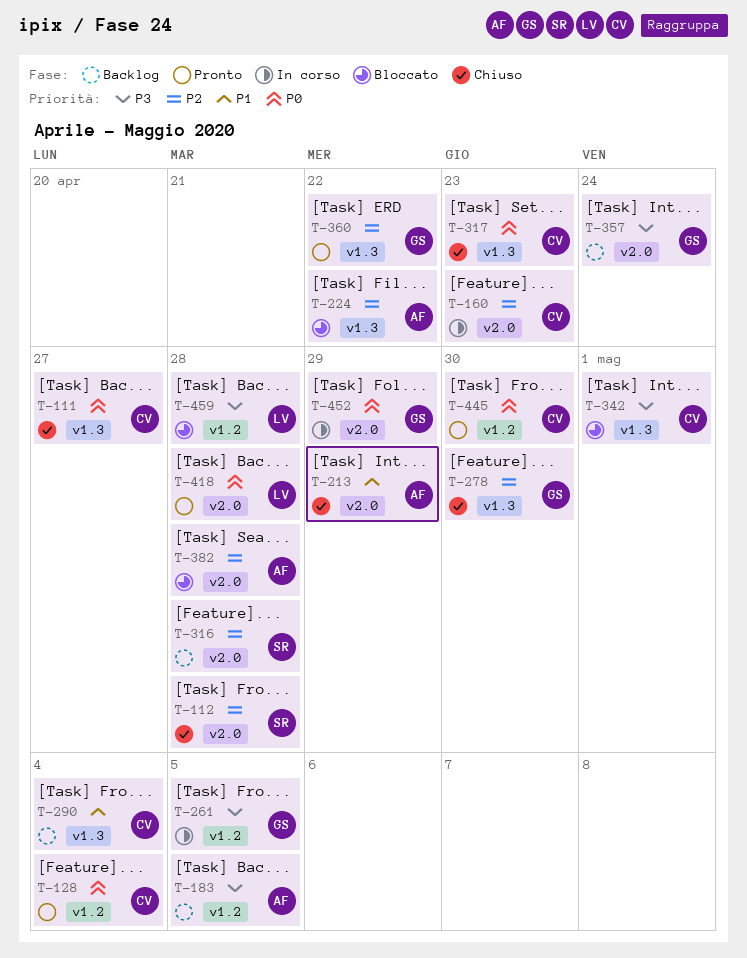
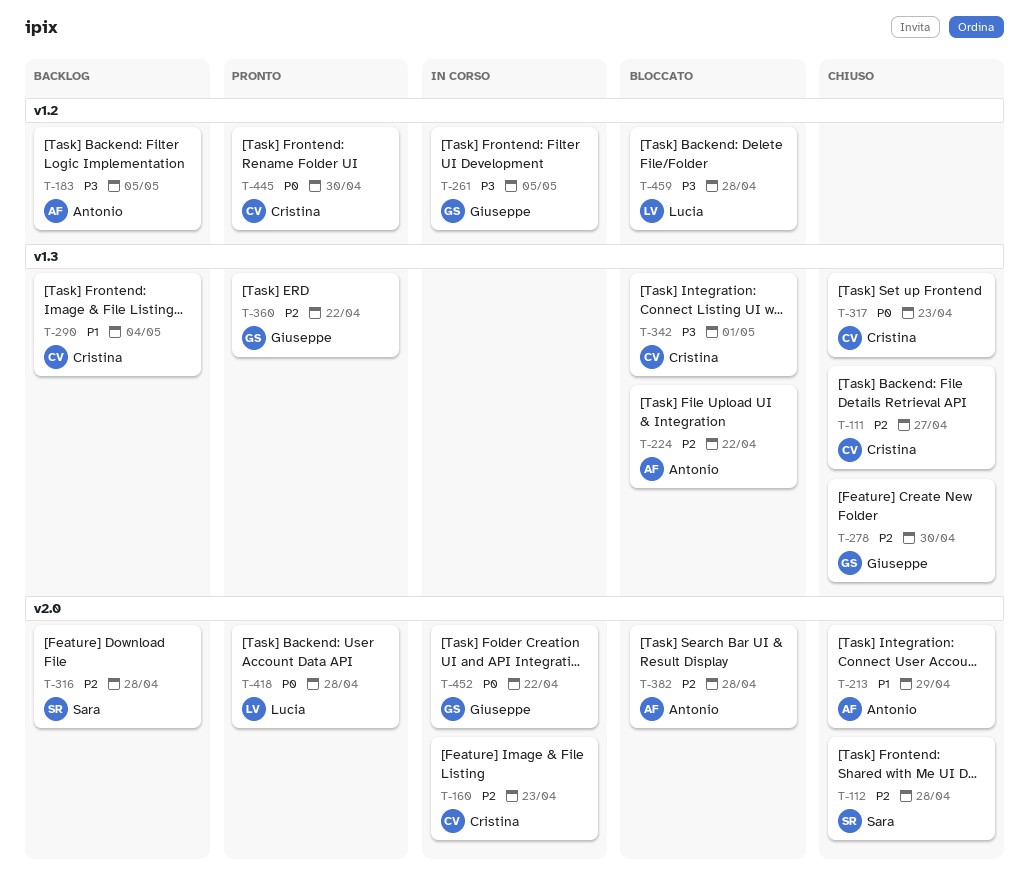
T-111, priority: P0 -> P2
T-128: present -> none
T-357: present -> none
T-452, due: Apr 29 -> Apr 22

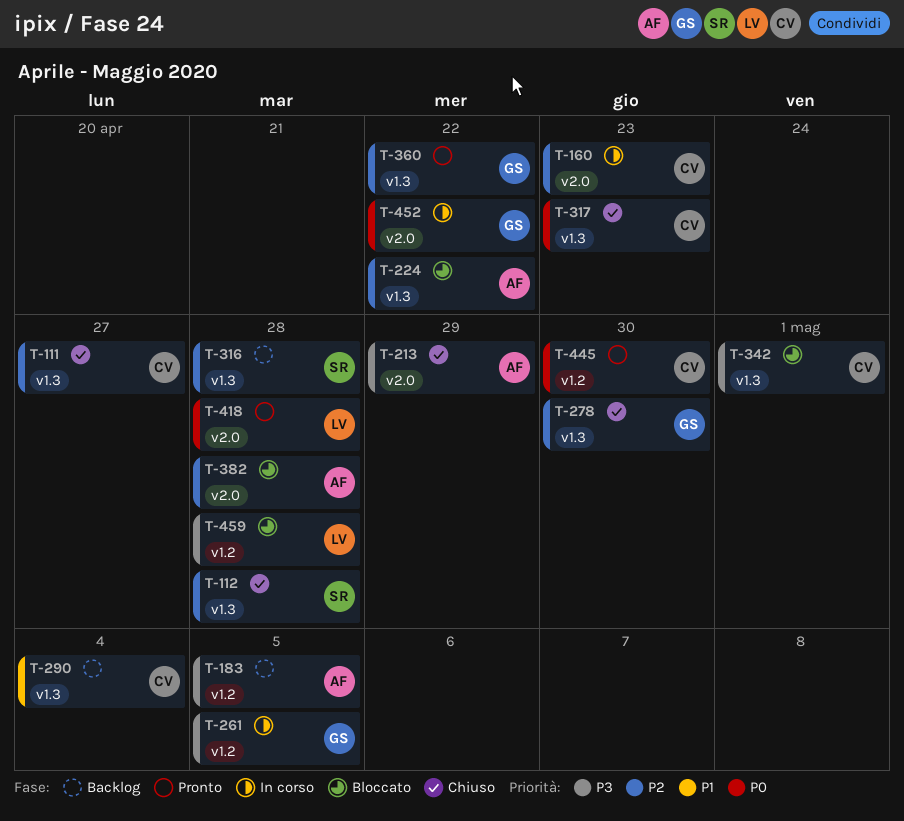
T-112, label: v2.0 -> v1.3
T-213, priority: P1 -> P3
T-316, label: v2.0 -> v1.3

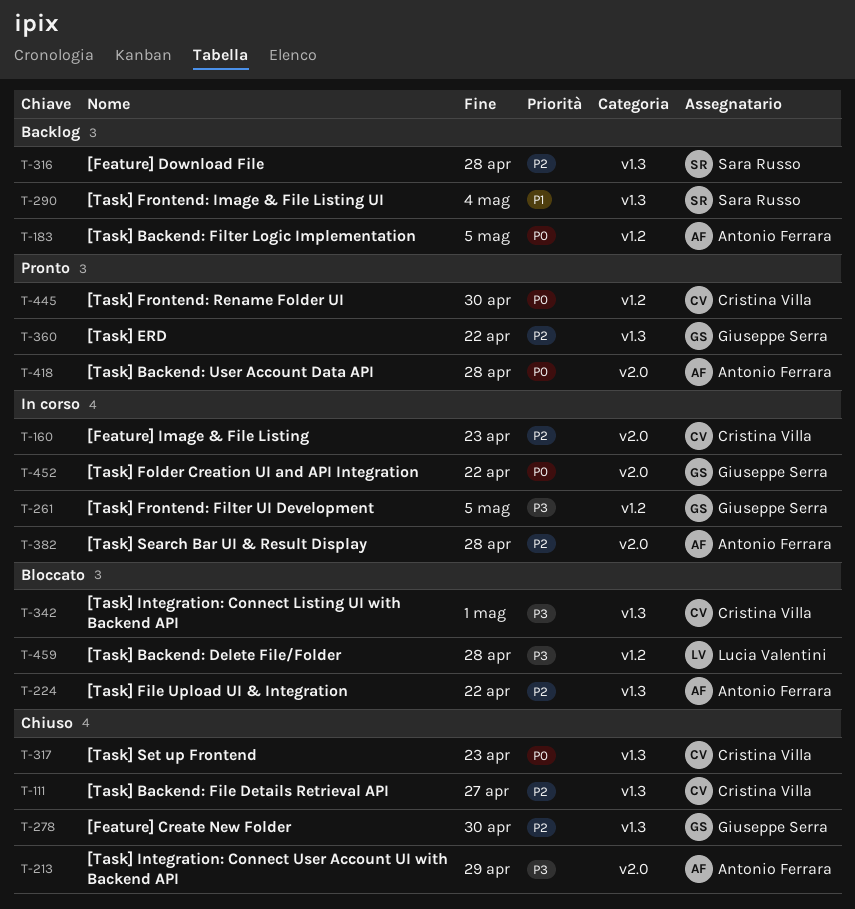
T-112: present -> none
T-183, priority: P3 -> P0
T-290, owner: Cristina Villa -> Sara Russo
T-382, status: Bloccato -> In corso
T-418, owner: Lucia Valentini -> Antonio Ferrara

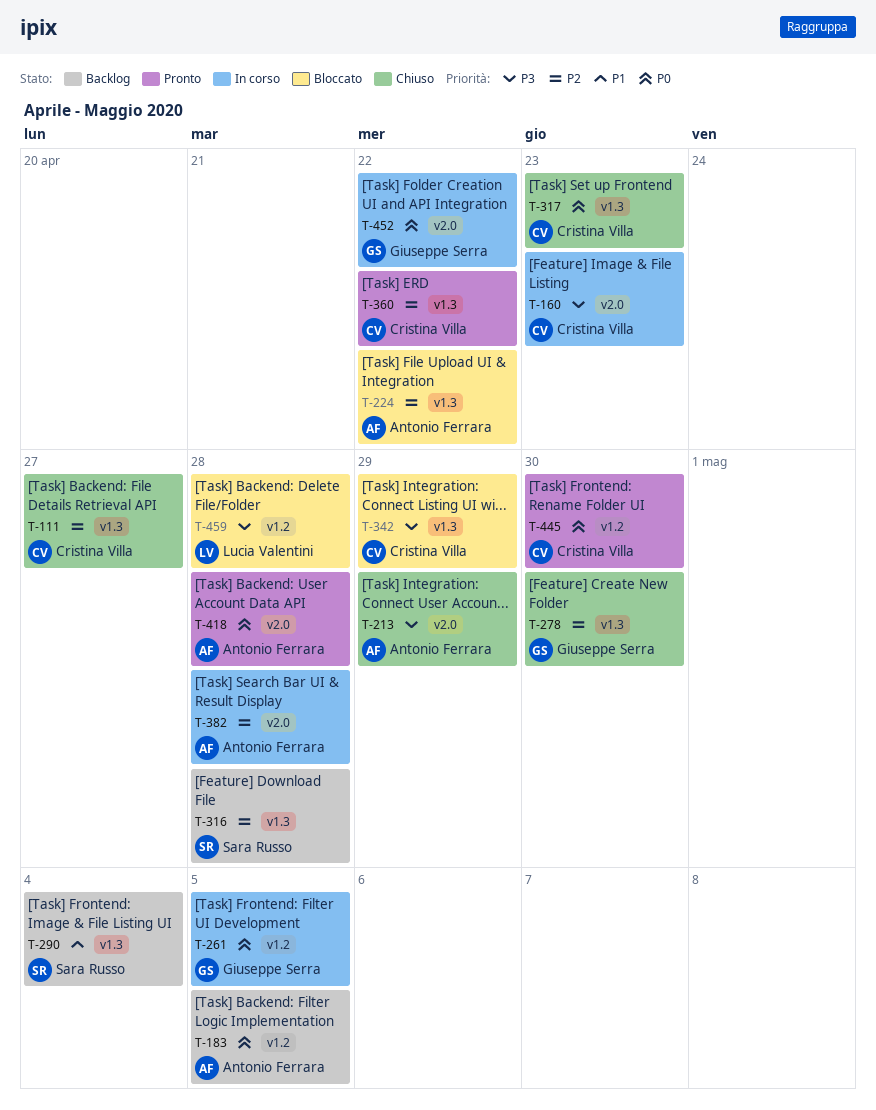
T-160, priority: P2 -> P3
T-261, priority: P3 -> P0
T-342, due: May 1 -> Apr 29
T-360, owner: Giuseppe Serra -> Cristina Villa

